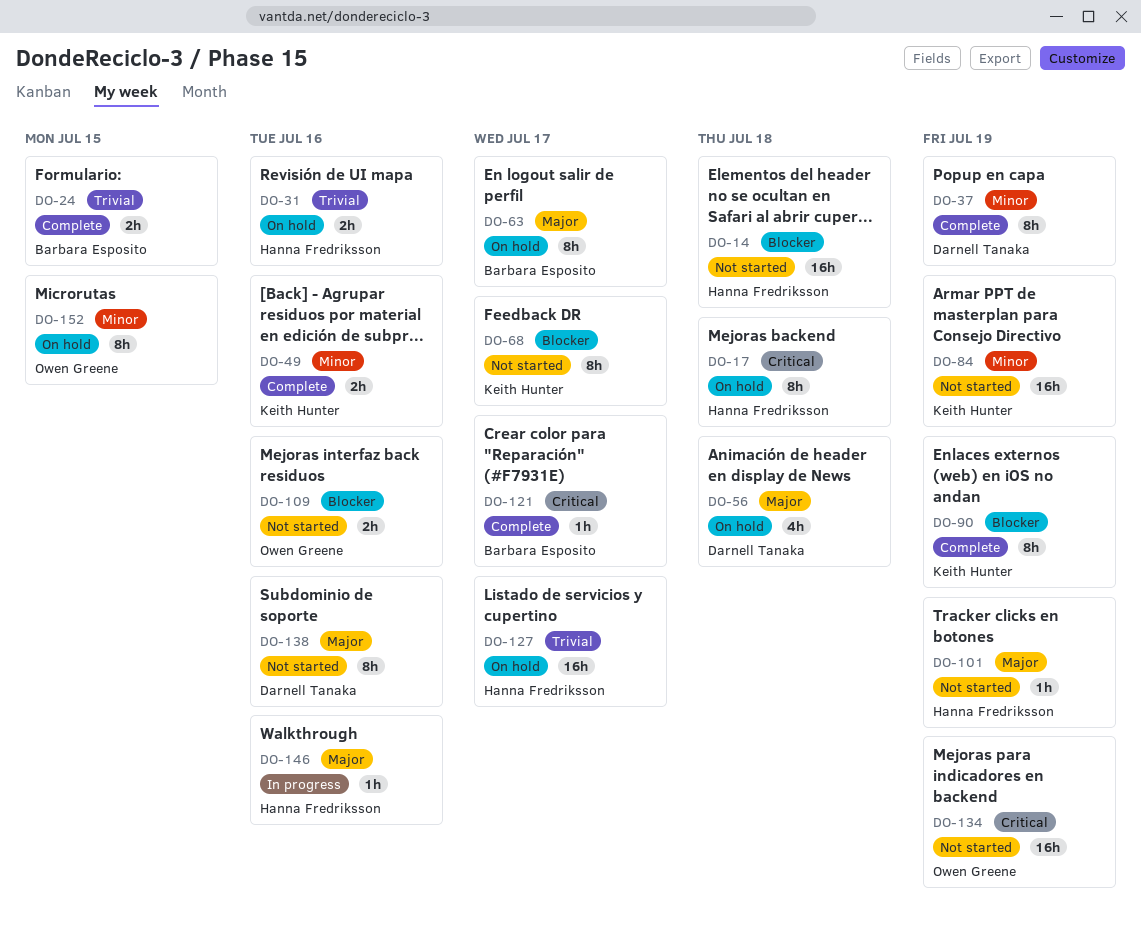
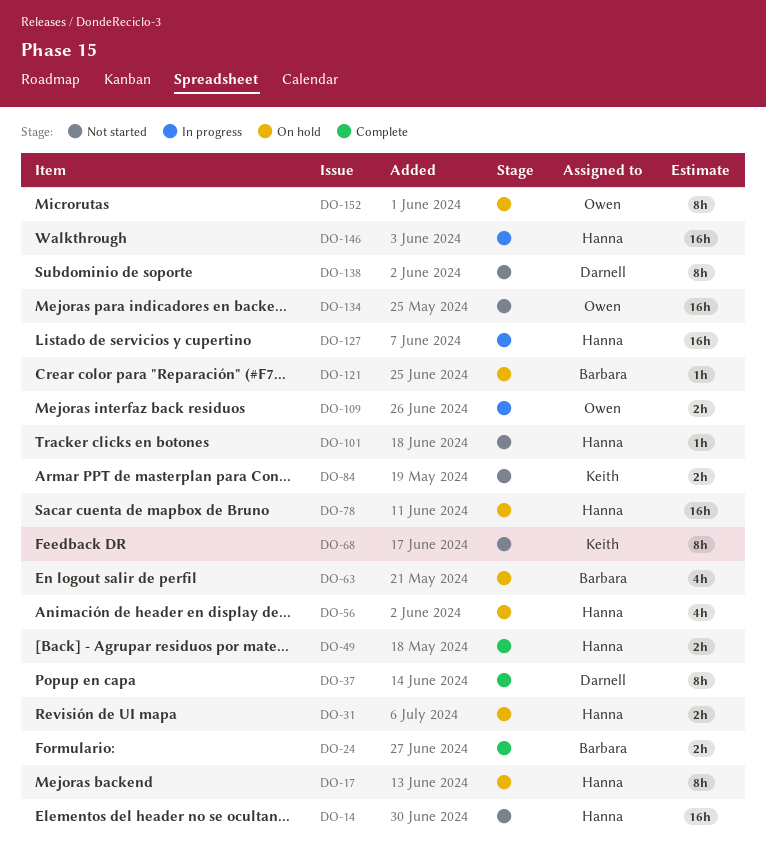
DO-49, owner: Keith Hunter -> Hanna Fredriksson
DO-56, owner: Darnell Tanaka -> Hanna Fredriksson
DO-63, estimate: 8h -> 4h
DO-78: none -> present
DO-84, estimate: 16h -> 2h
DO-90: present -> none
DO-109, status: Not started -> In progress
DO-121, status: Complete -> On hold
DO-127, status: On hold -> In progress
DO-146, estimate: 1h -> 16h

